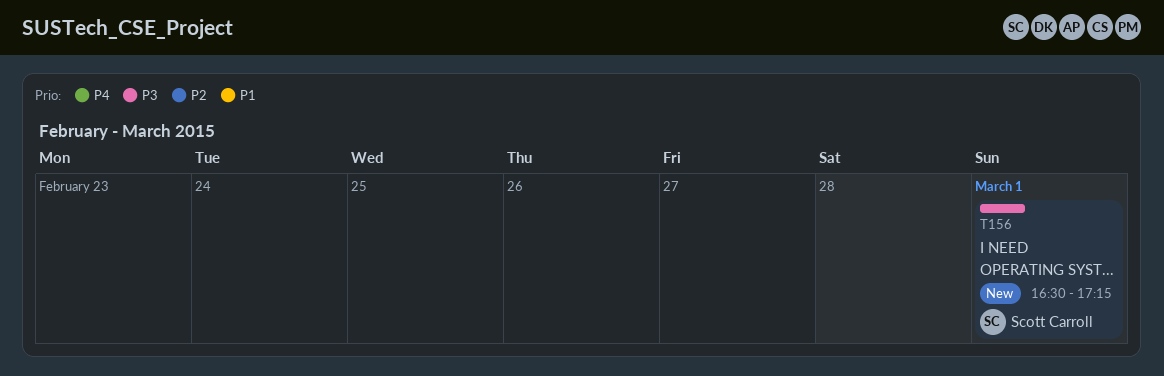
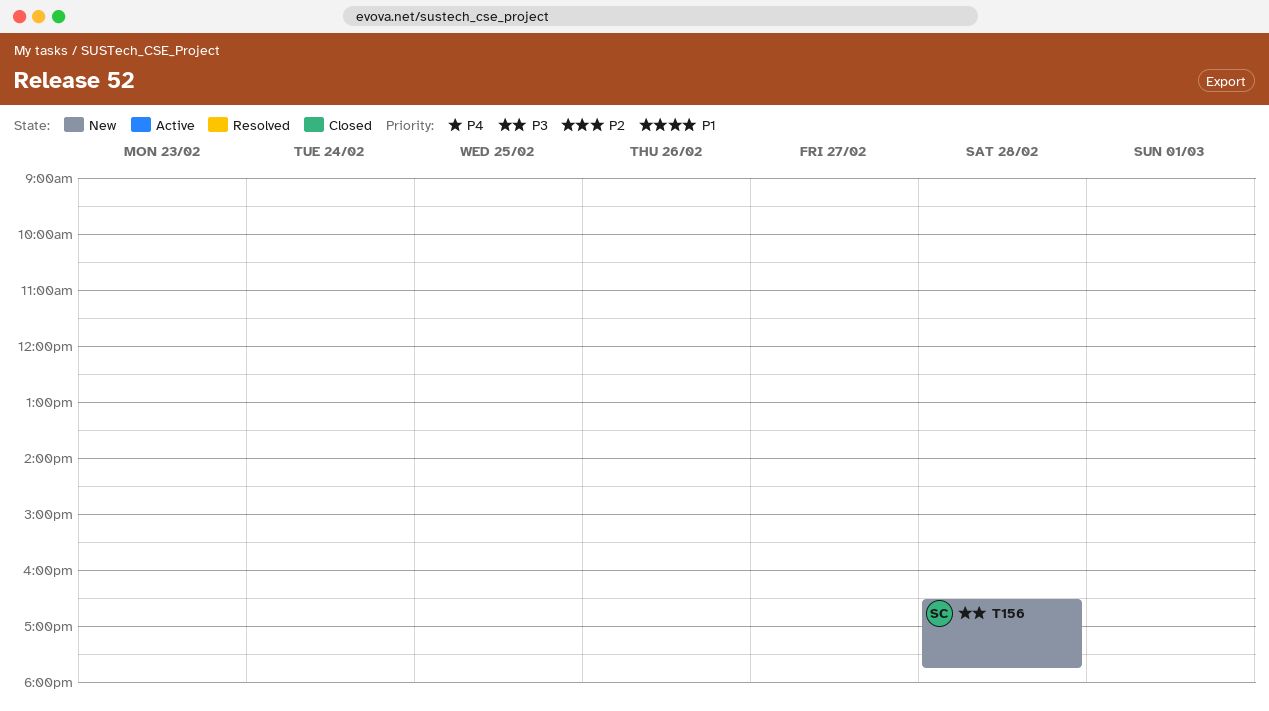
T156, day: Mar 1 -> Feb 28
T156, ends: 17:15 -> 17:45

